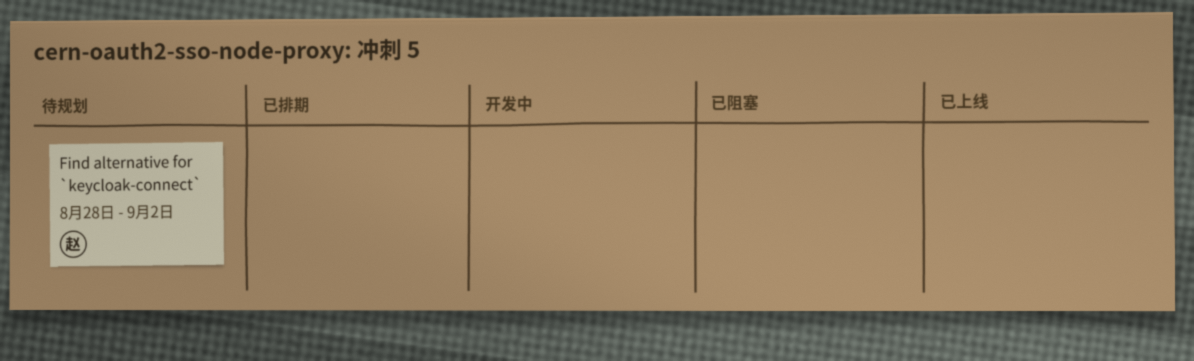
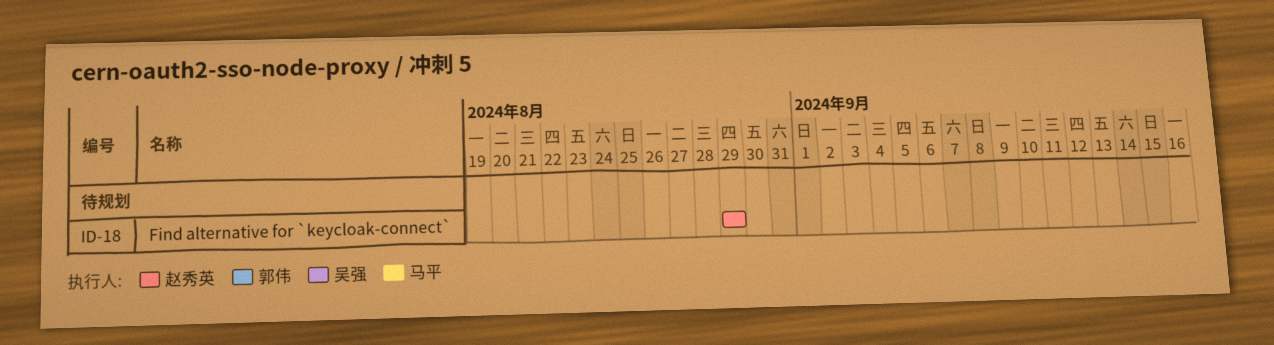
Find alternative for `keycloak-connect`, start: Aug 28 -> Aug 29
Find alternative for `keycloak-connect`, due: Sep 2 -> Aug 29

